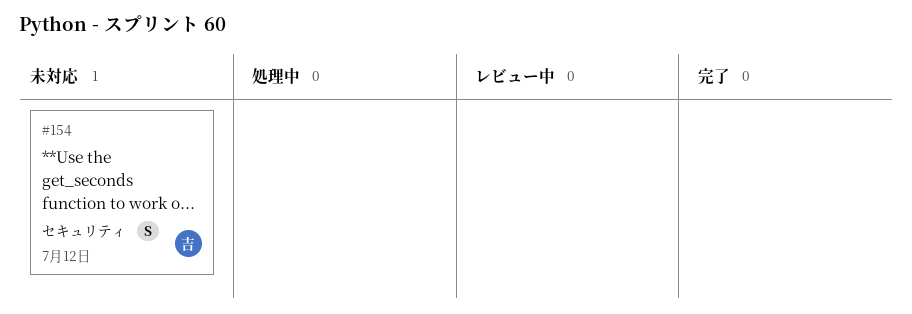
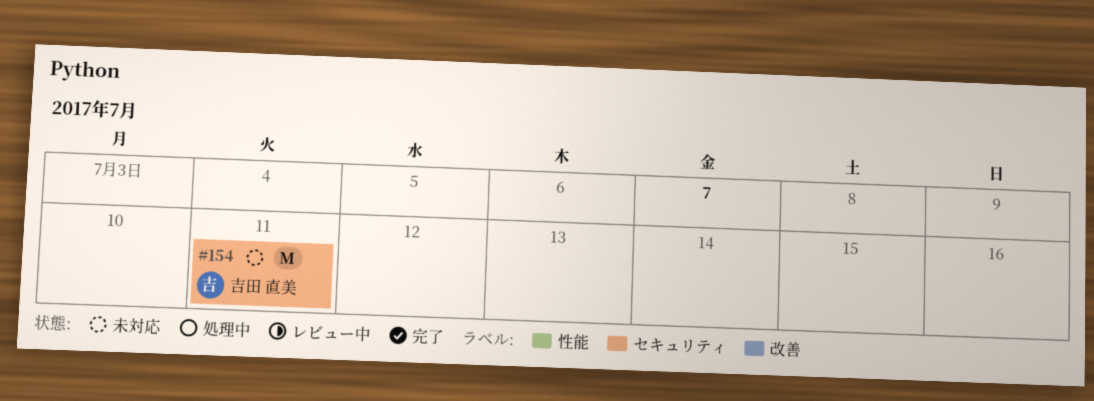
#154, estimate: S -> M
#154, due: Jul 12 -> Jul 11

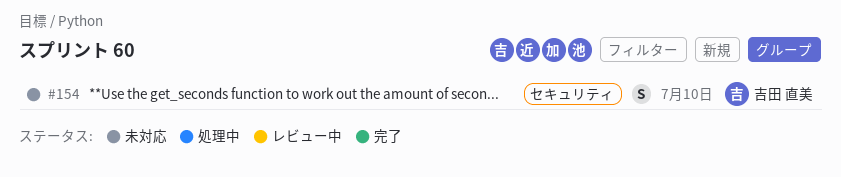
#154, estimate: M -> S
#154, due: Jul 11 -> Jul 10

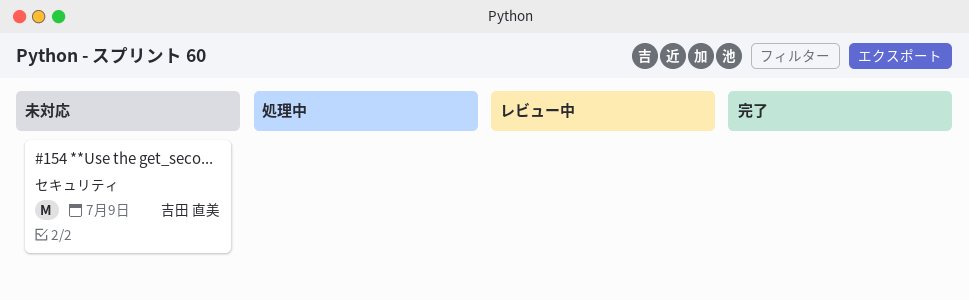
#154, estimate: S -> M
#154, due: Jul 10 -> Jul 9

